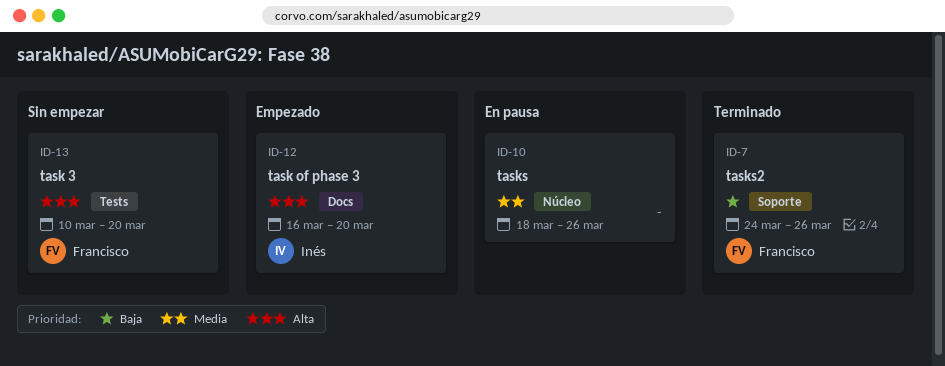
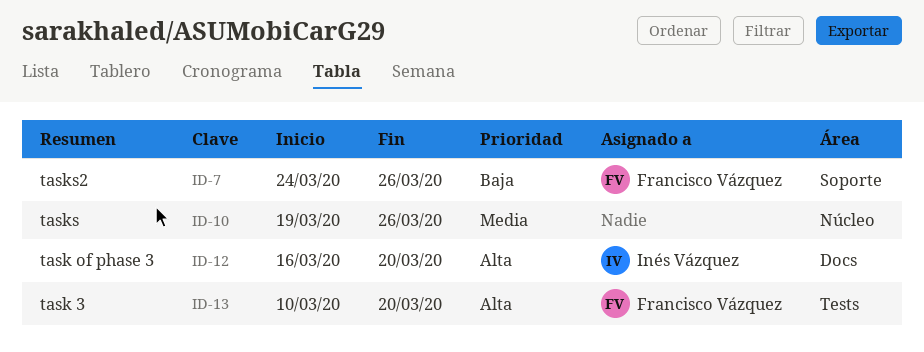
ID-10, start: Mar 18 -> Mar 19

